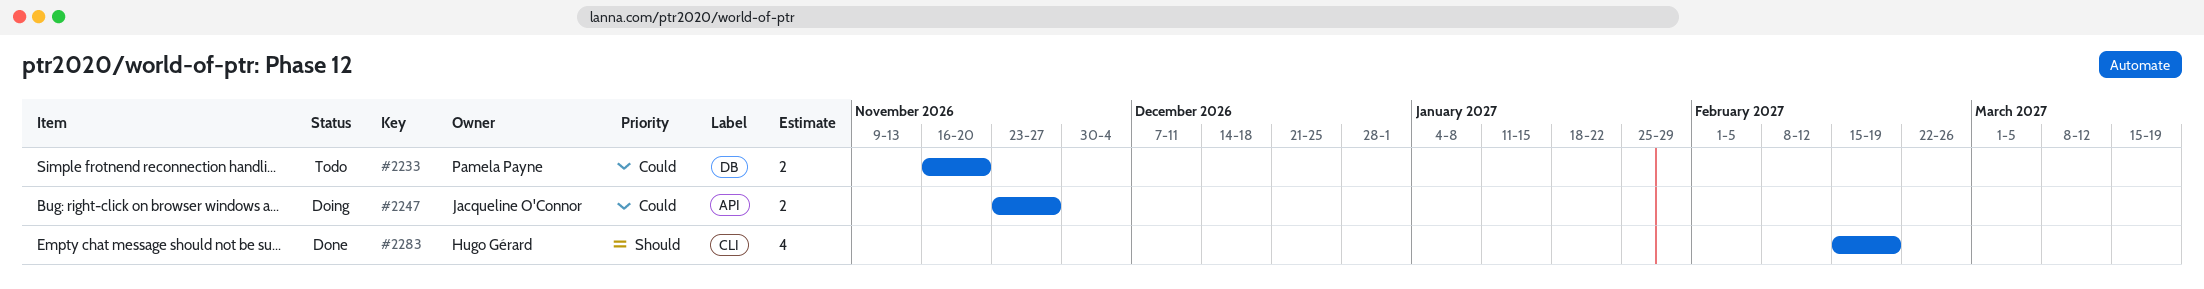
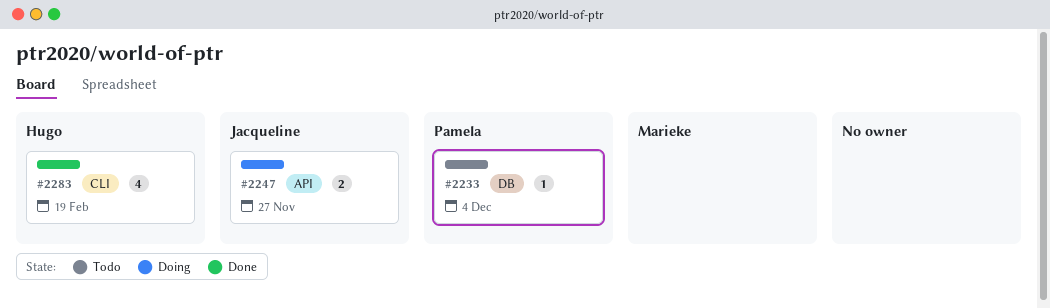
#2233, estimate: 2 -> 1
#2233, due: Nov 20 -> Dec 4

